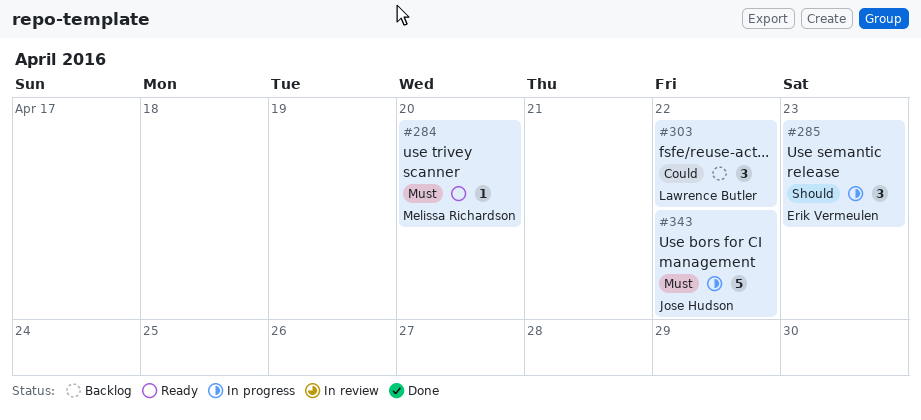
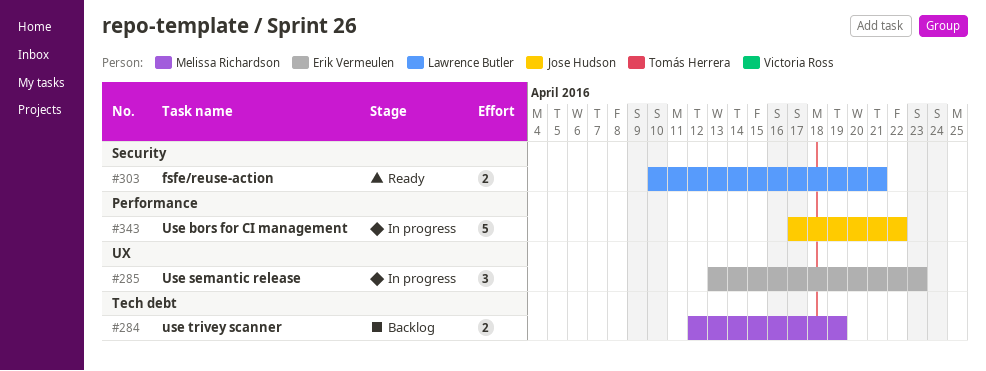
#284, status: Ready -> Backlog
#284, estimate: 1 -> 2
#284, due: Apr 20 -> Apr 19
#303, status: Backlog -> Ready
#303, estimate: 3 -> 2
#303, due: Apr 22 -> Apr 21

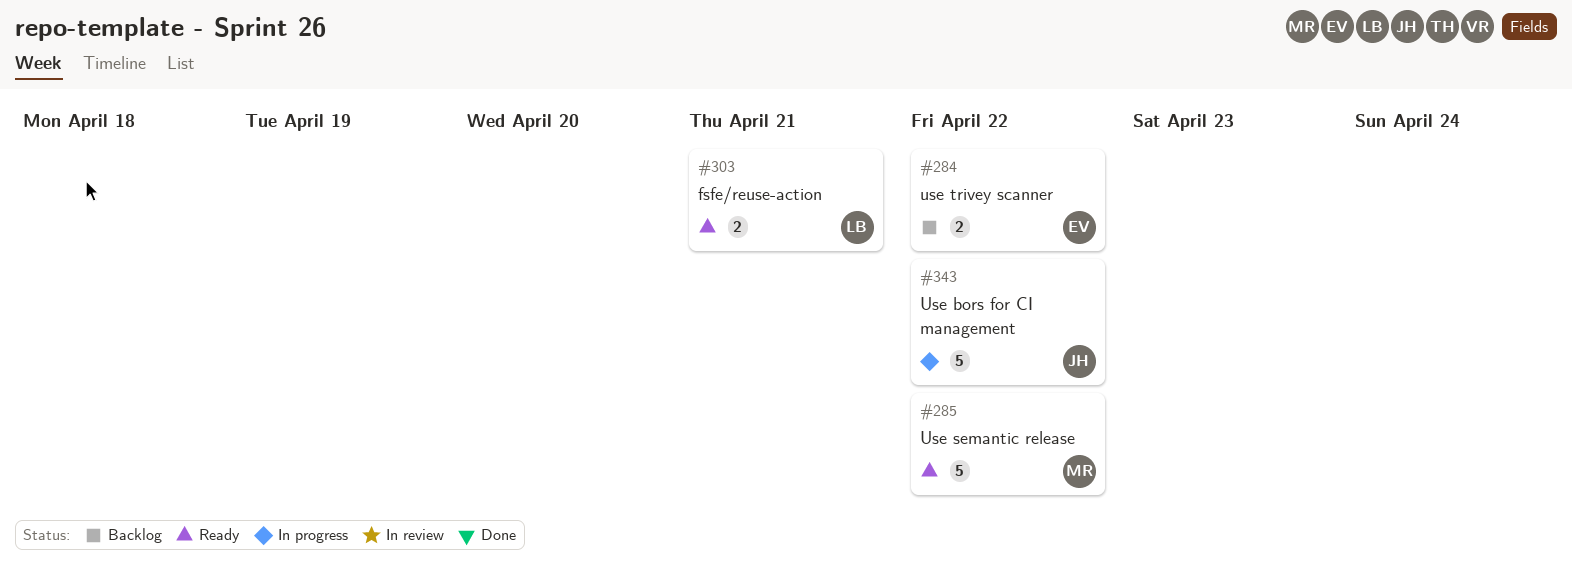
#284, owner: Melissa Richardson -> Erik Vermeulen
#284, due: Apr 19 -> Apr 22
#285, status: In progress -> Ready
#285, owner: Erik Vermeulen -> Melissa Richardson
#285, estimate: 3 -> 5
#285, due: Apr 23 -> Apr 22

